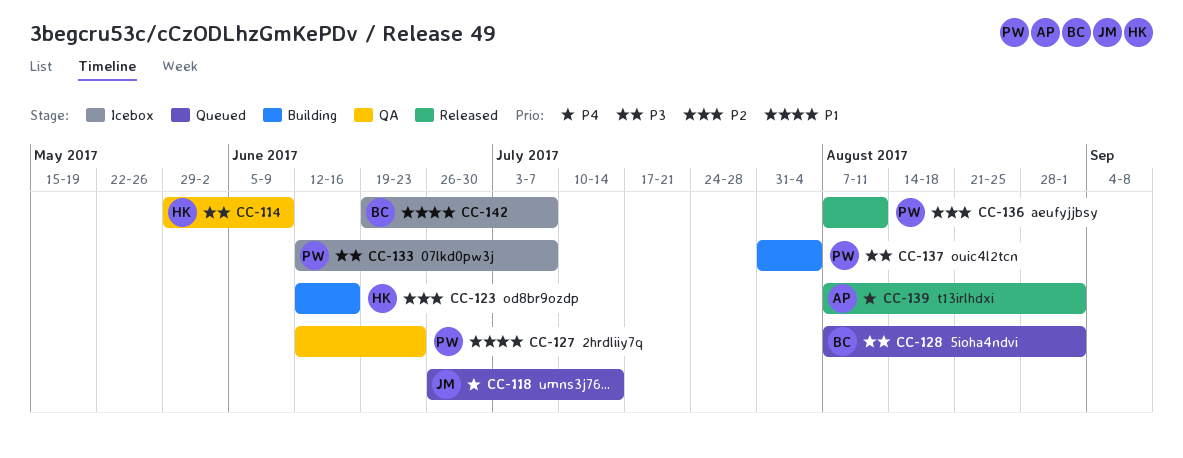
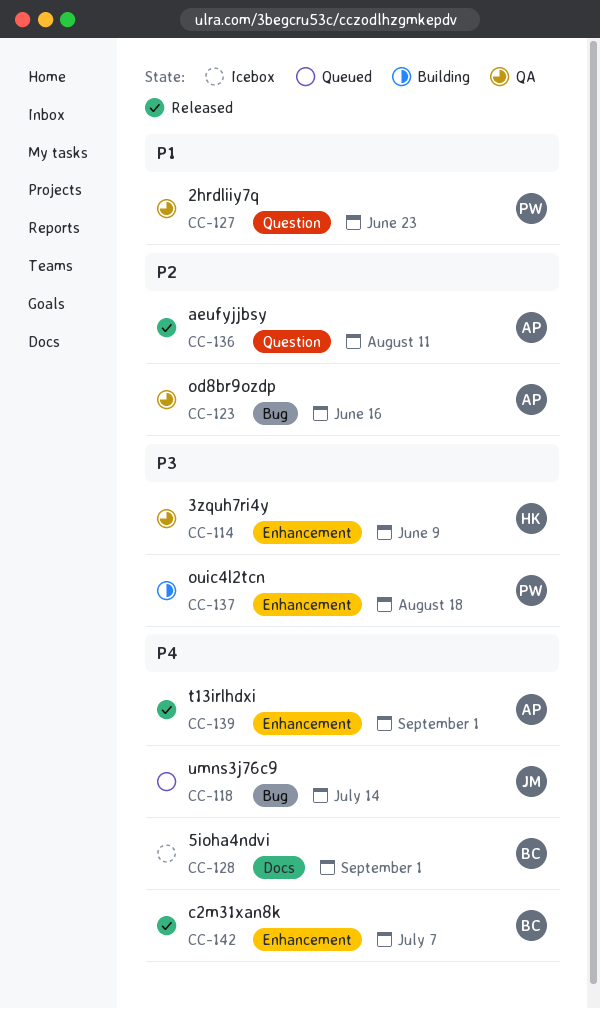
CC-123, status: Building -> QA
CC-123, owner: HK -> AP
CC-128, status: Queued -> Icebox
CC-128, priority: P3 -> P4
CC-133: present -> none
CC-136, owner: PW -> AP
CC-137, due: Aug 4 -> Aug 18
CC-142, status: Icebox -> Released
CC-142, priority: P1 -> P4

